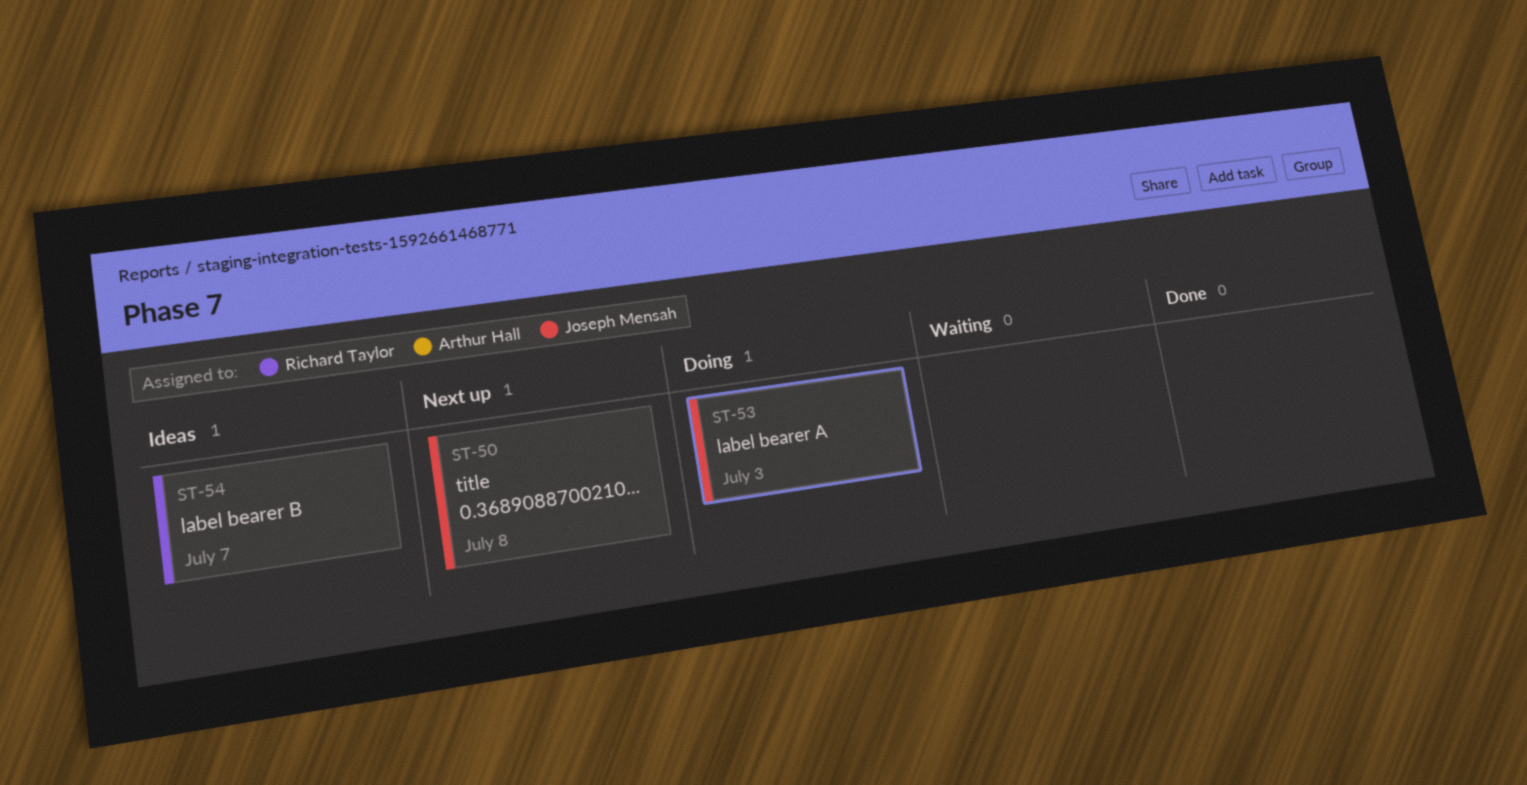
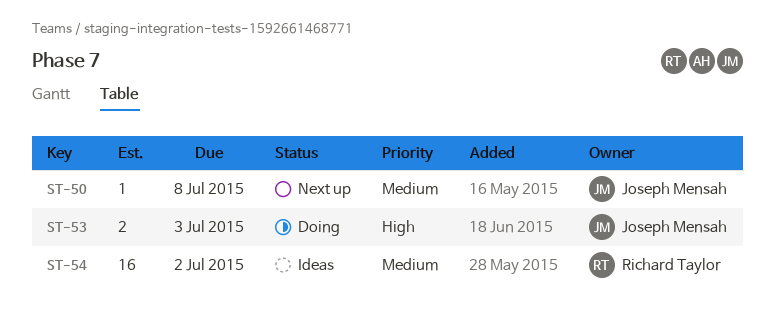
ST-54, due: Jul 7 -> Jul 2

